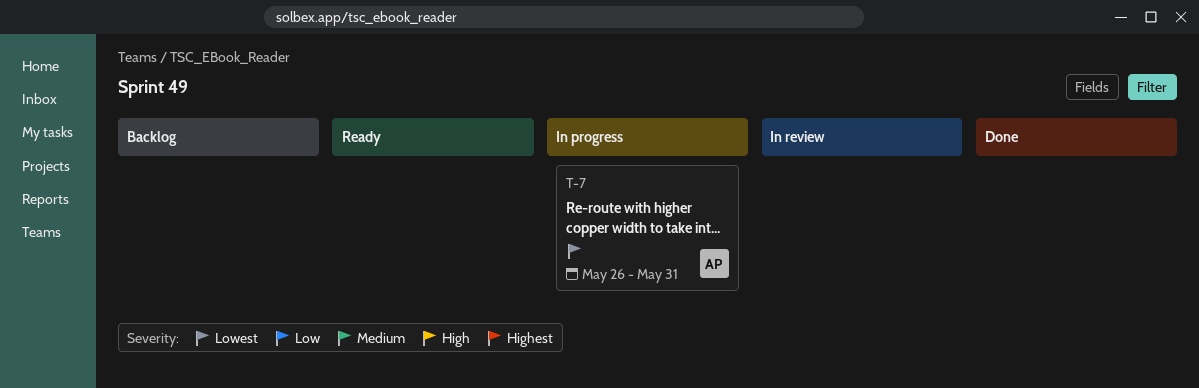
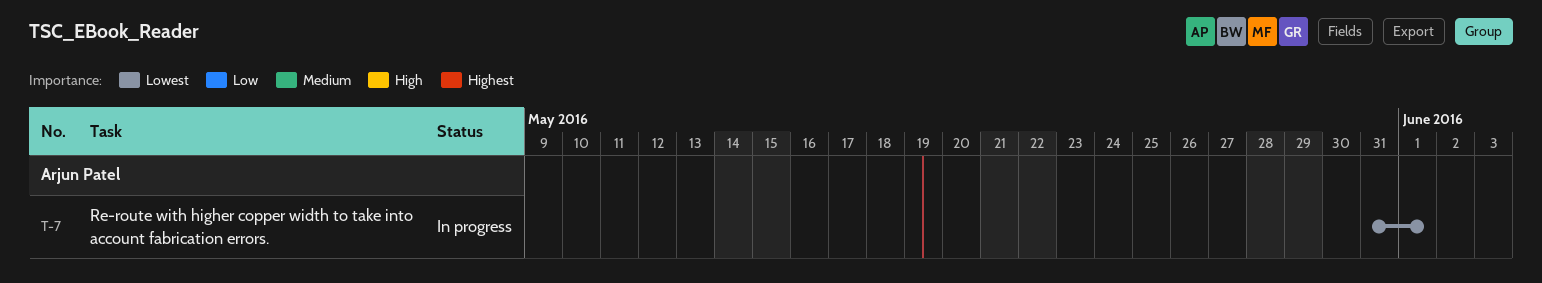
T-7, start: May 26 -> May 31
T-7, due: May 31 -> Jun 1

